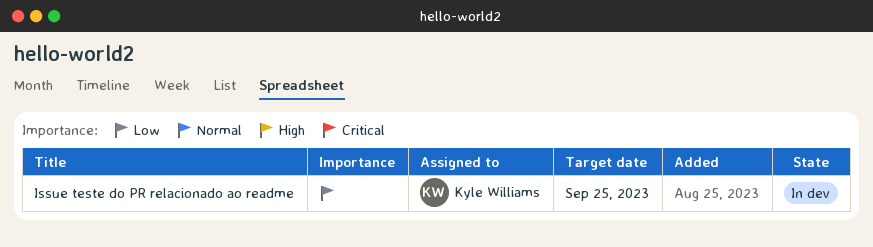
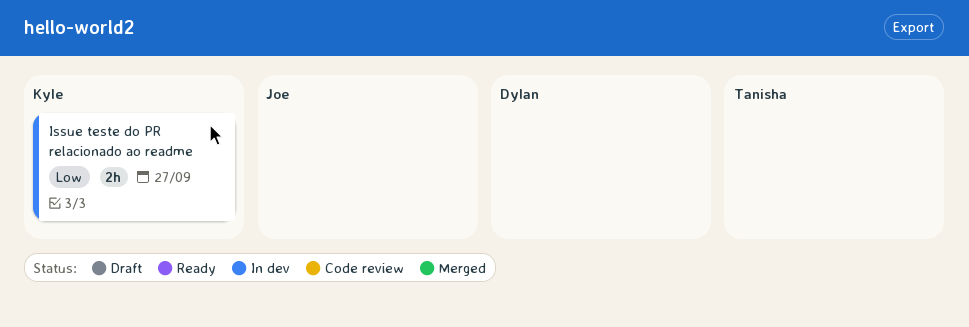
Issue teste do PR relacionado ao readme, due: Sep 25 -> Sep 27

